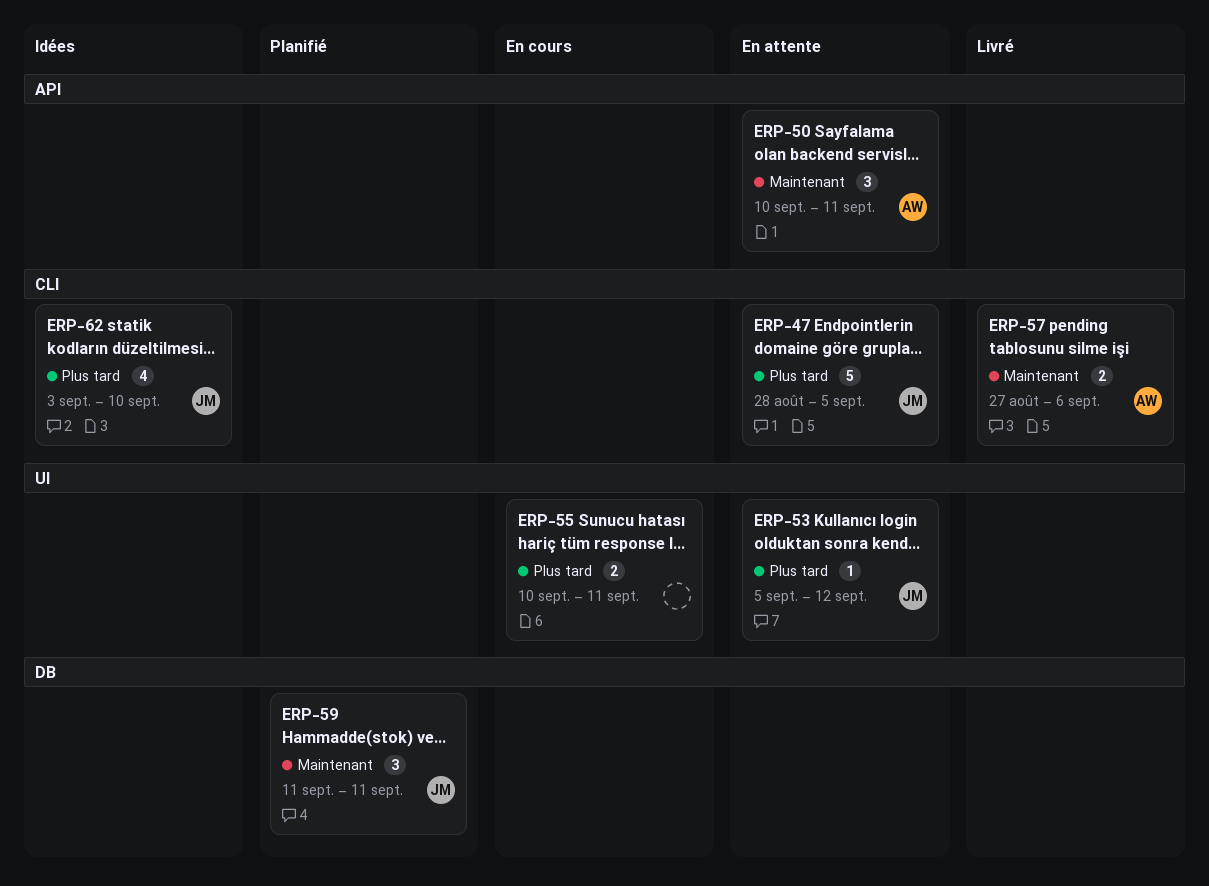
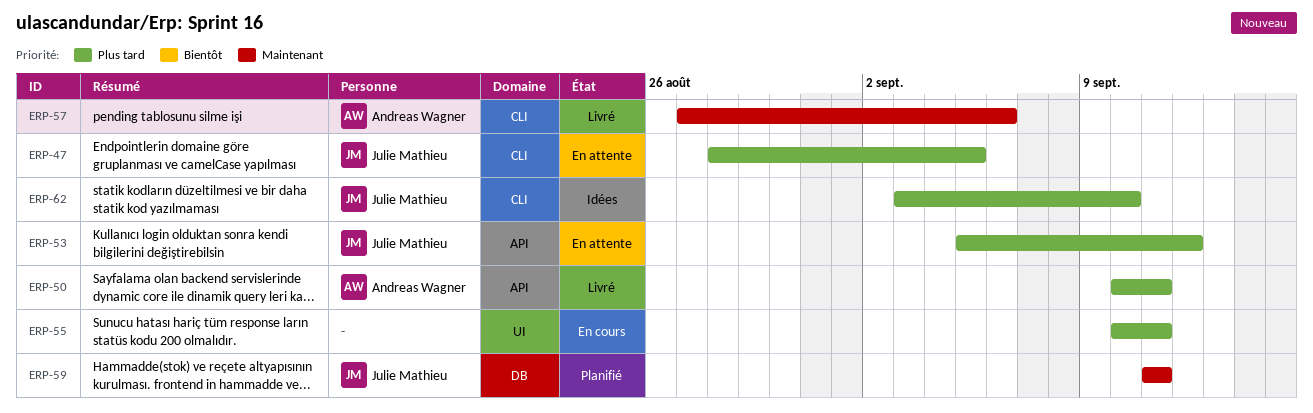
ERP-50, status: En attente -> Livré
ERP-50, priority: Maintenant -> Plus tard
ERP-53, label: UI -> API

